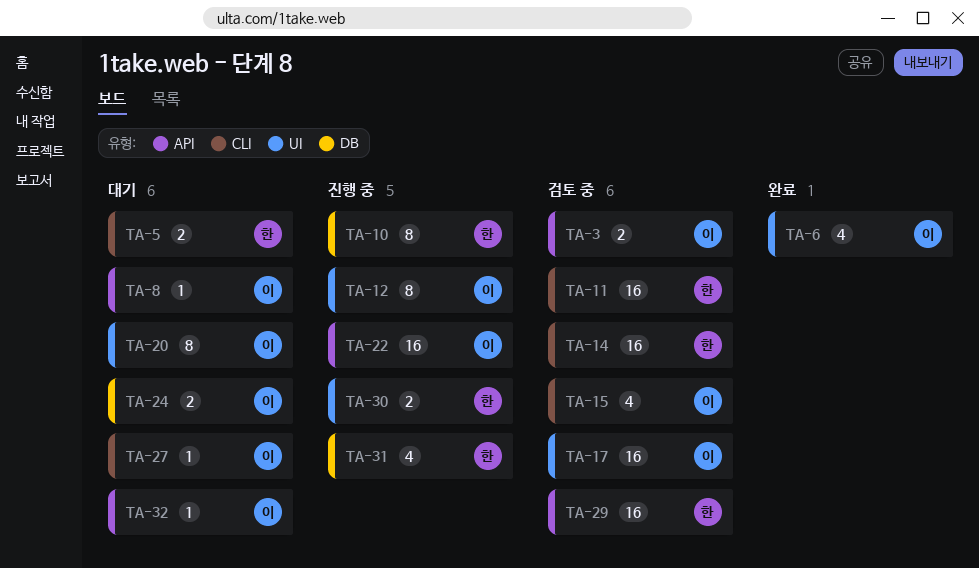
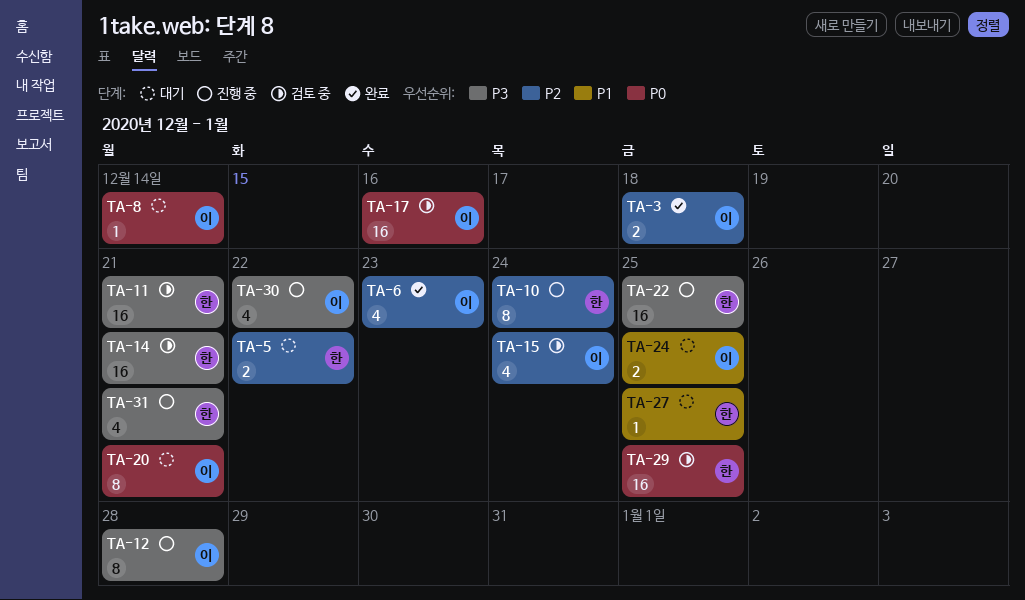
TA-3, status: 검토 중 -> 완료
TA-22, owner: 이 -> 한
TA-27, owner: 이 -> 한
TA-30, owner: 한 -> 이
TA-30, estimate: 2 -> 4
TA-32: present -> none

